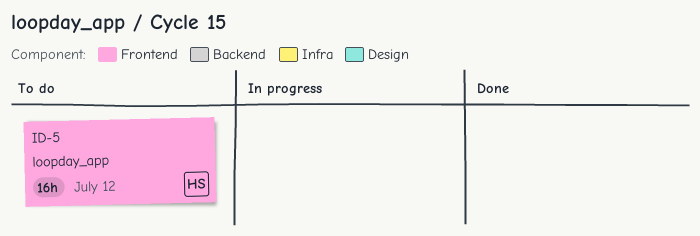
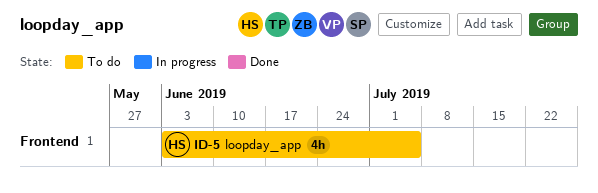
ID-5, estimate: 16h -> 4h
ID-5, due: Jul 12 -> Jul 5

